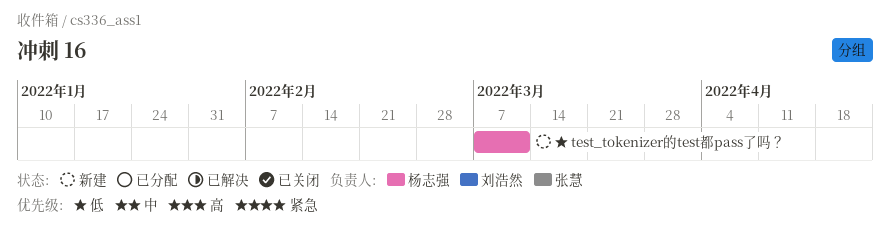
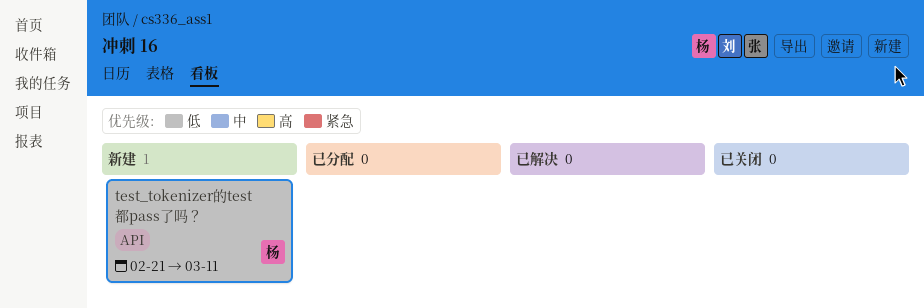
test_tokenizer的test都pass了吗？, start: Mar 7 -> Feb 21

